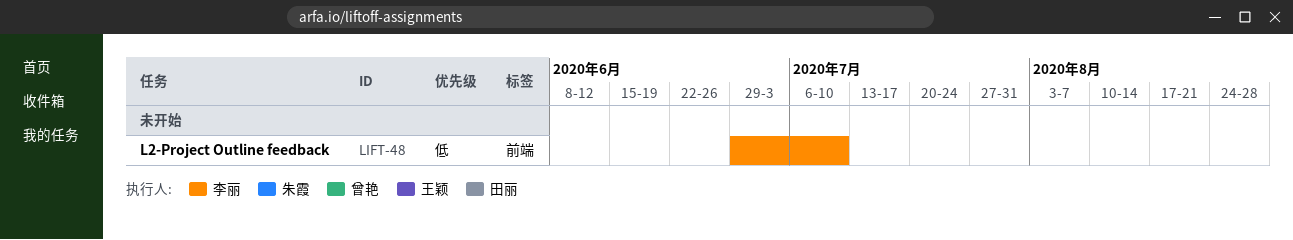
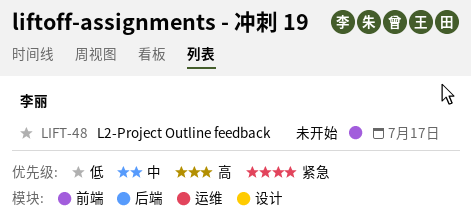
LIFT-48, due: Jul 10 -> Jul 17

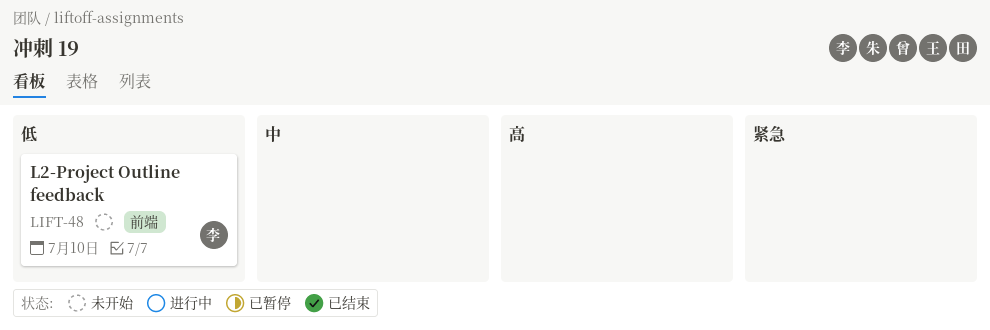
LIFT-48, due: Jul 17 -> Jul 10

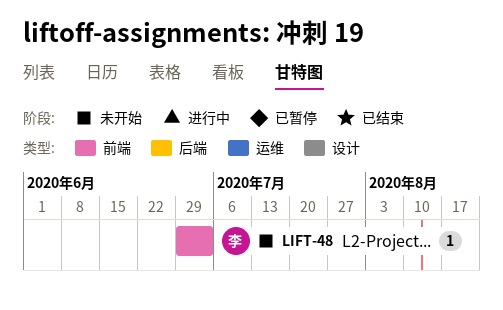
LIFT-48, due: Jul 10 -> Jul 3

